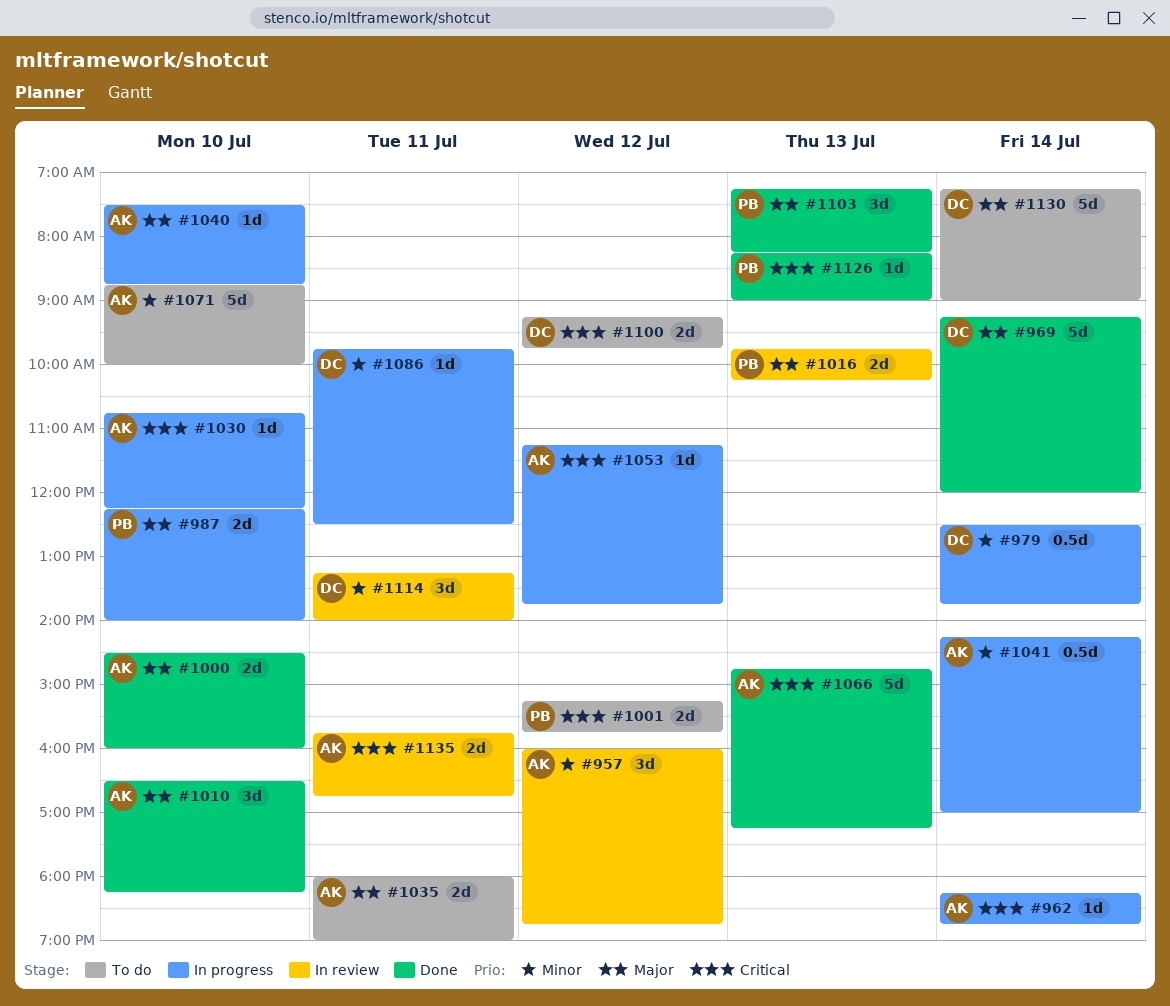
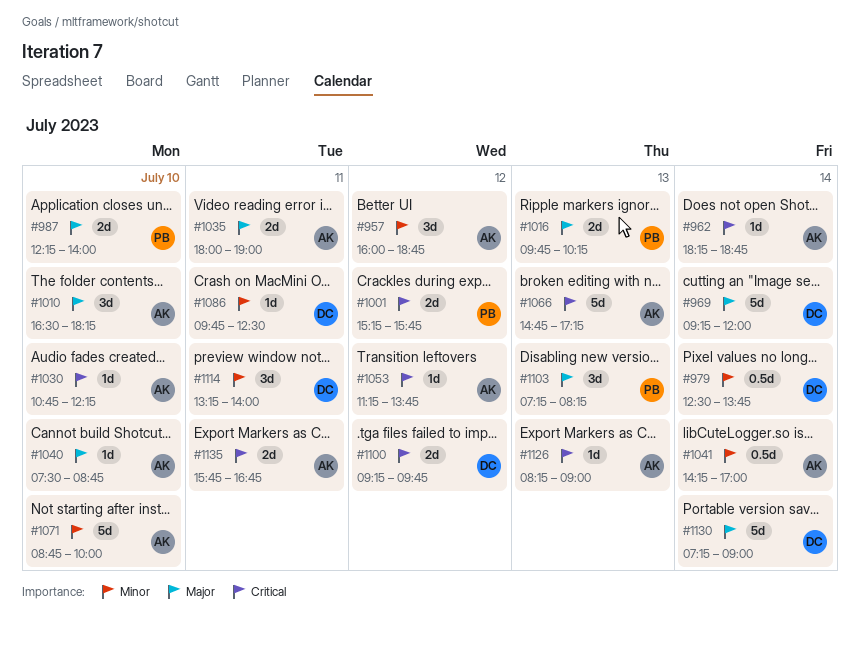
#1000: present -> none
#1126, owner: PB -> AK

